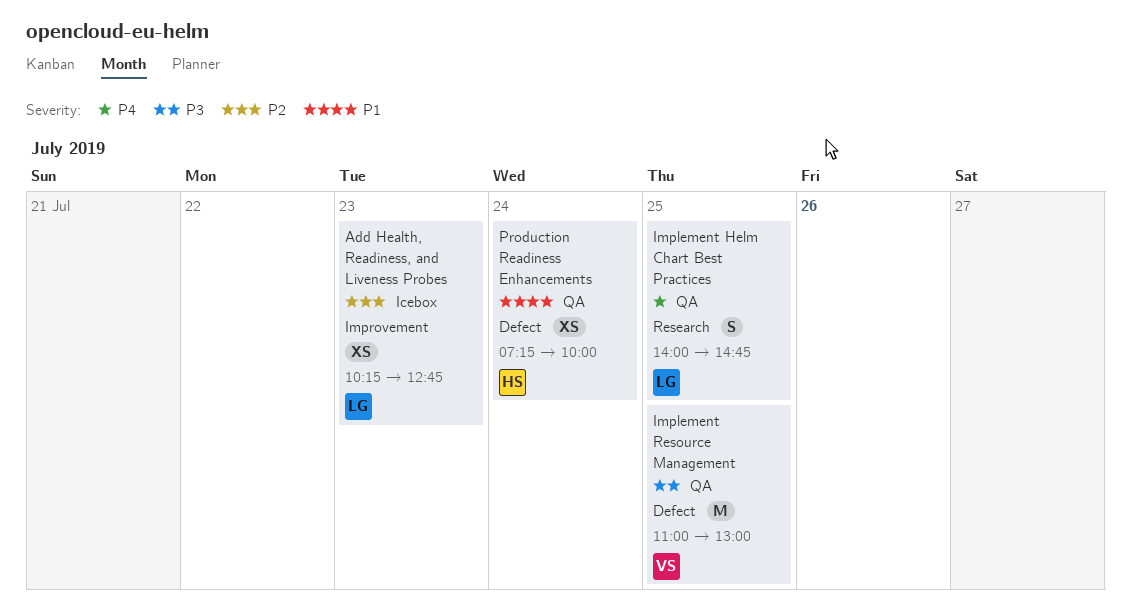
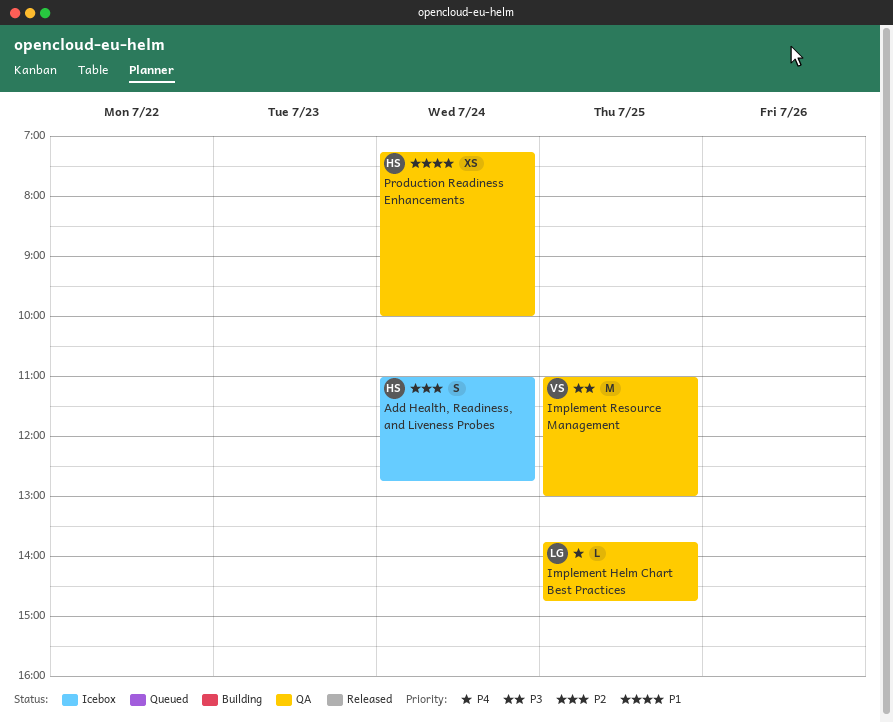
Add Health, Readiness, and Liveness Probes, owner: LG -> HS
Add Health, Readiness, and Liveness Probes, estimate: XS -> S
Add Health, Readiness, and Liveness Probes, day: Jul 23 -> Jul 24
Add Health, Readiness, and Liveness Probes, begins: 10:15 -> 11:00
Implement Helm Chart Best Practices, estimate: S -> L
Implement Helm Chart Best Practices, begins: 14:00 -> 13:45

